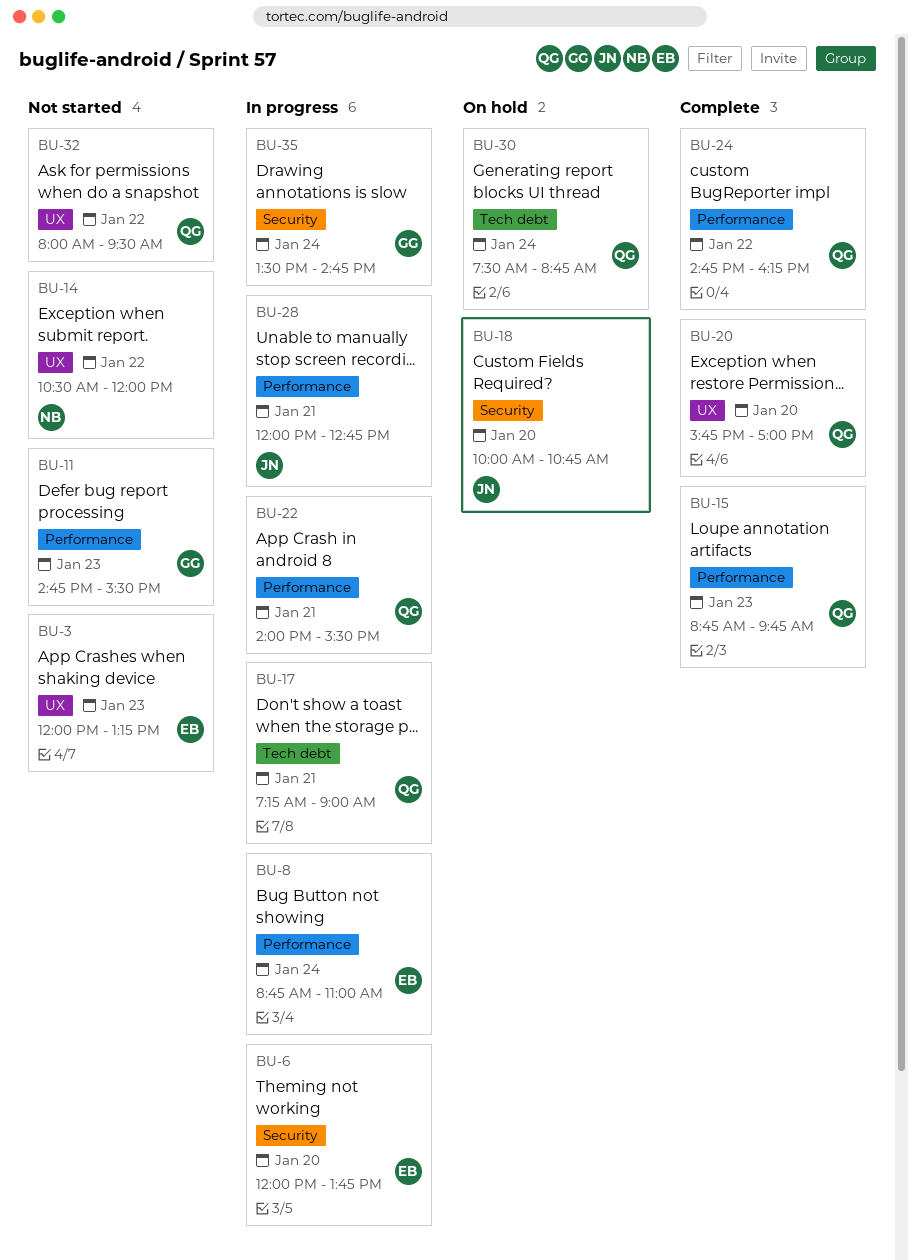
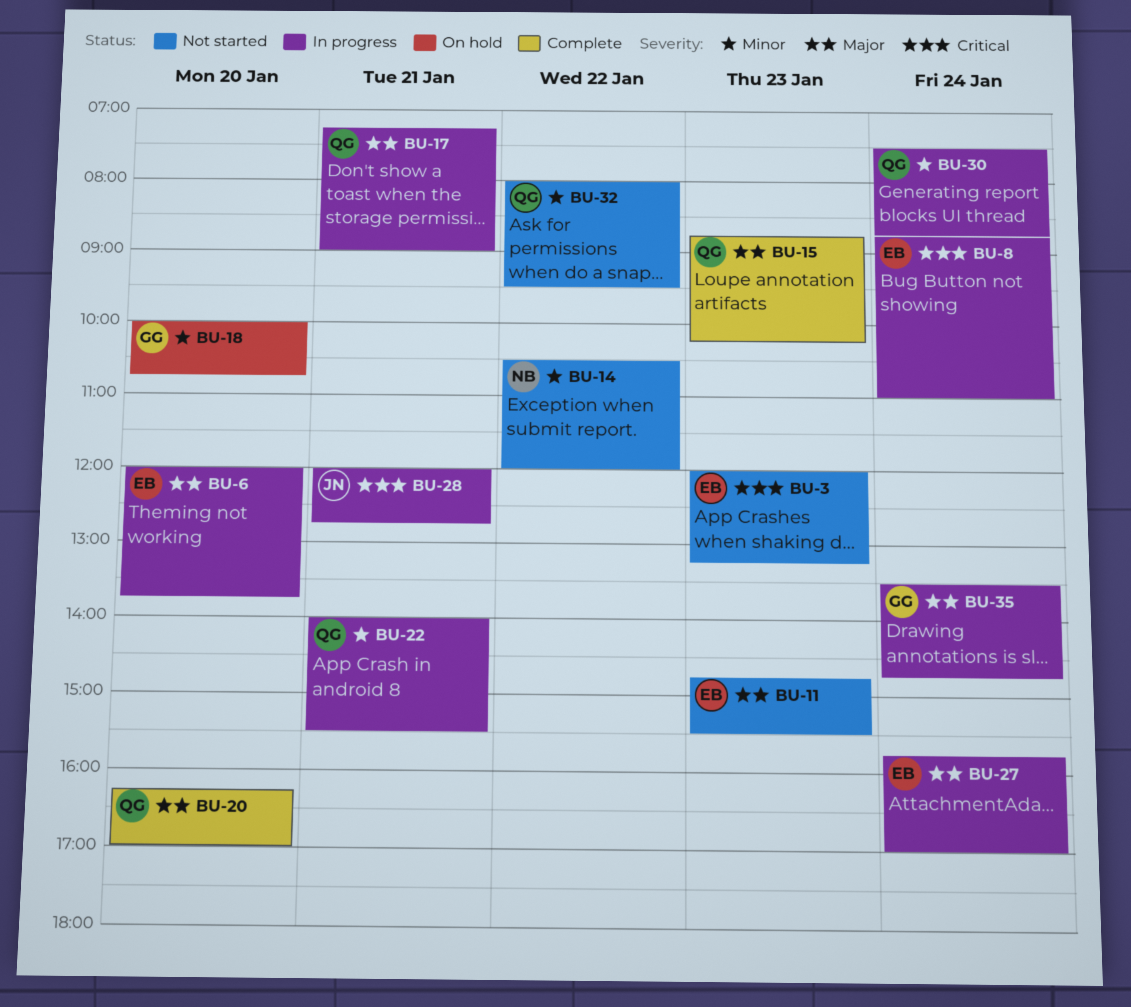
BU-11, owner: GG -> EB
BU-15, ends: 09:45 -> 10:15
BU-18, owner: JN -> GG
BU-20, begins: 15:45 -> 16:15
BU-24: present -> none
BU-27: none -> present
BU-30, status: On hold -> In progress

